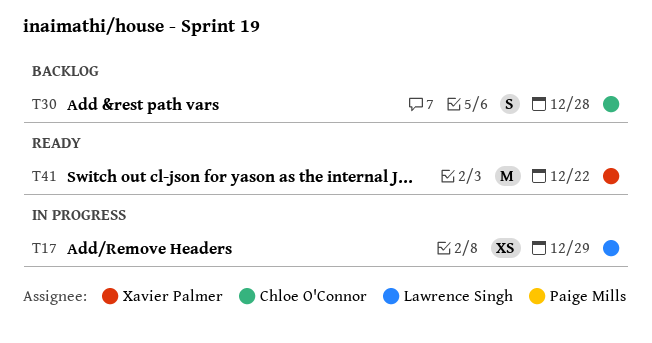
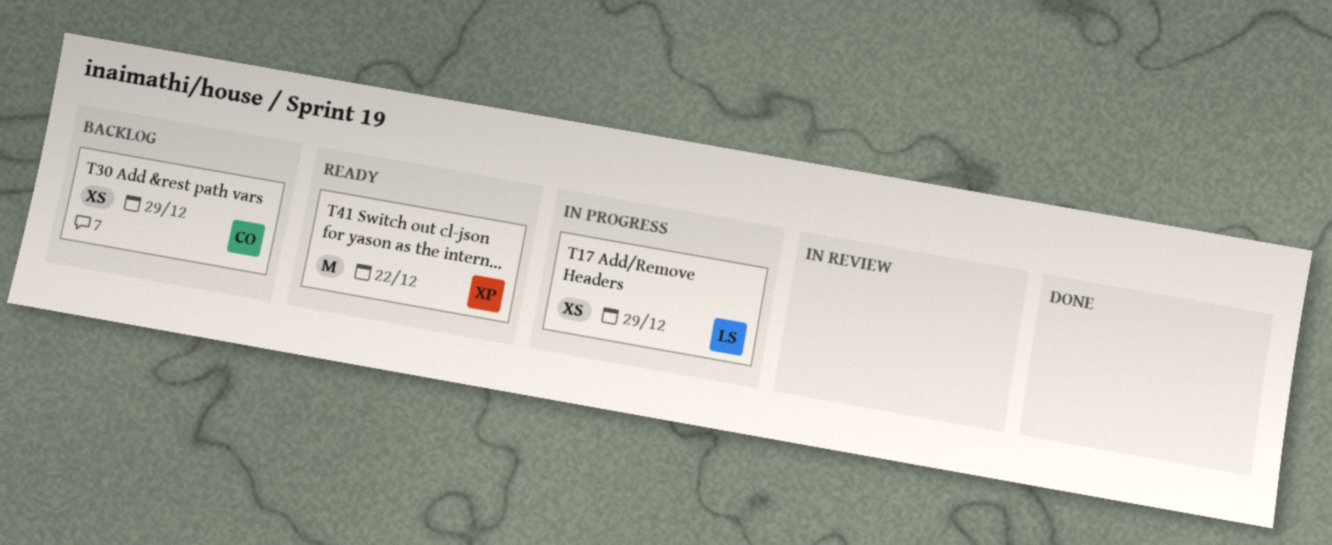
T30, estimate: S -> XS
T30, due: Dec 28 -> Dec 29

